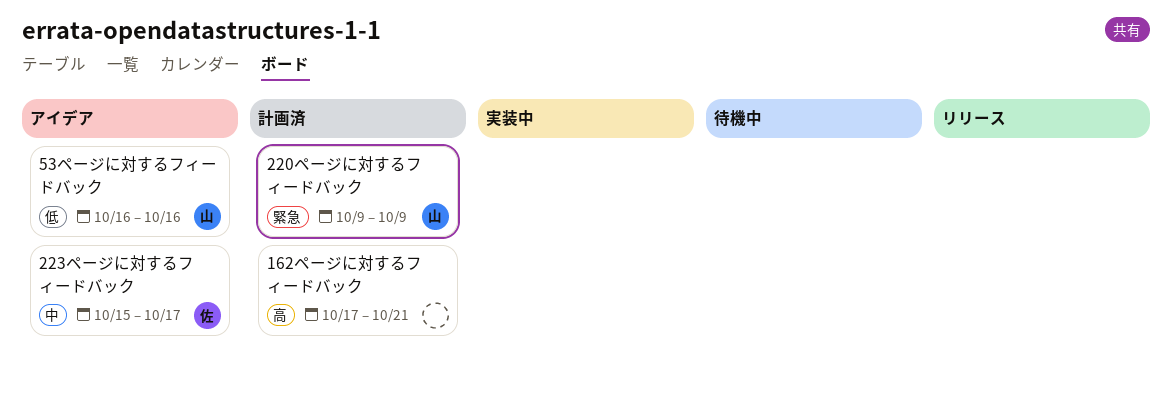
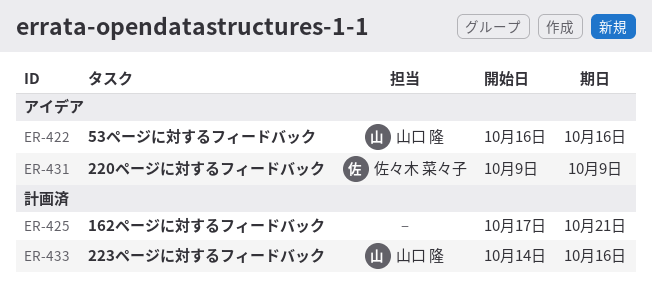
220ページに対するフィードバック, status: 計画済 -> アイデア
220ページに対するフィードバック, owner: 山口 隆 -> 佐々木 菜々子
223ページに対するフィードバック, status: アイデア -> 計画済
223ページに対するフィードバック, owner: 佐々木 菜々子 -> 山口 隆
223ページに対するフィードバック, start: Oct 15 -> Oct 14
223ページに対するフィードバック, due: Oct 17 -> Oct 16

